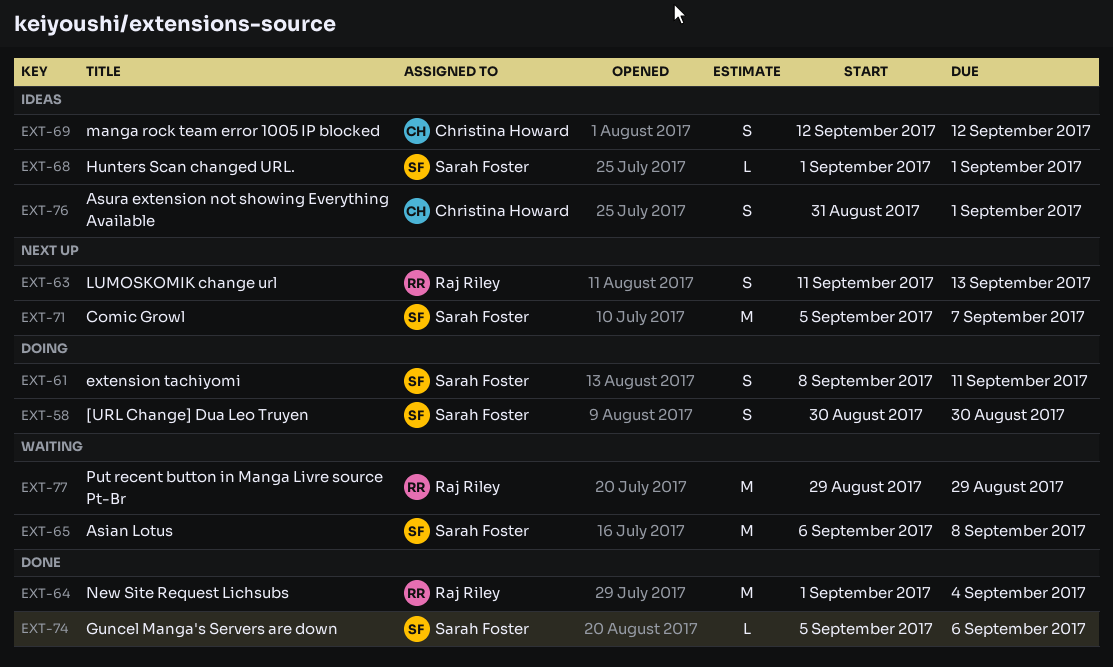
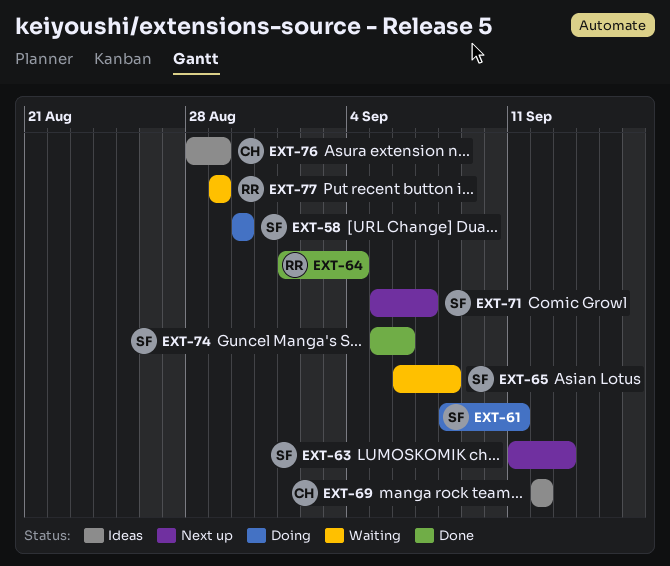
EXT-63, owner: Raj Riley -> Sarah Foster
EXT-68: present -> none
EXT-76, start: Aug 31 -> Aug 28
EXT-76, due: Sep 1 -> Aug 29

